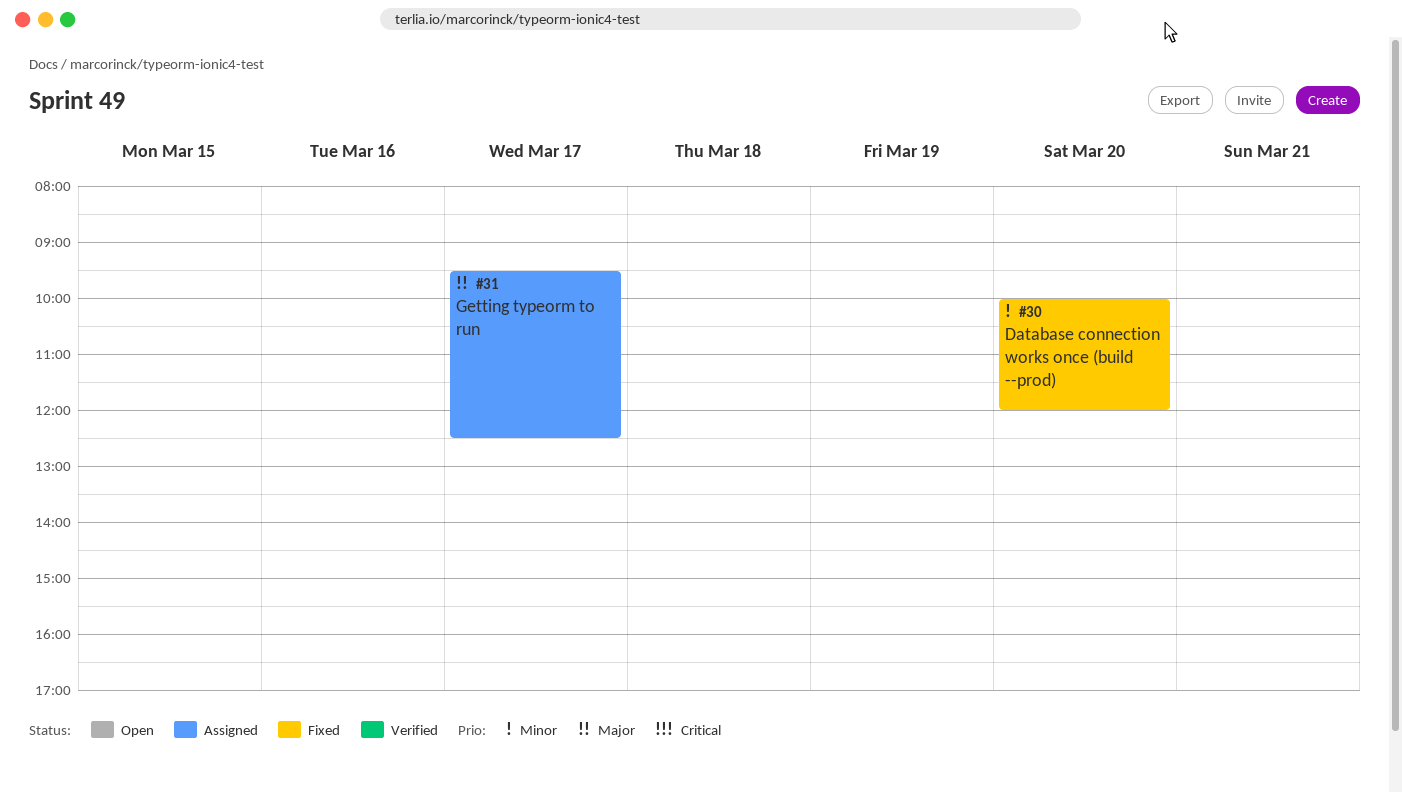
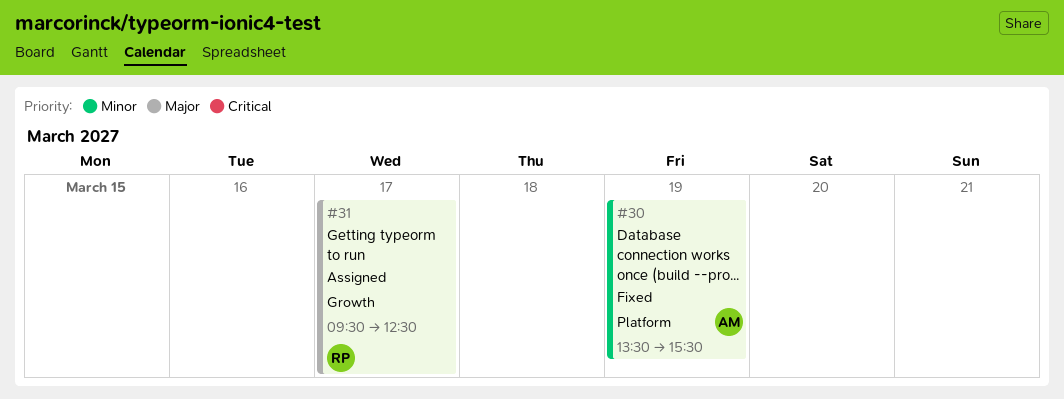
#30, day: Mar 20 -> Mar 19
#30, begins: 10:00 -> 13:30
#30, ends: 12:00 -> 15:30

